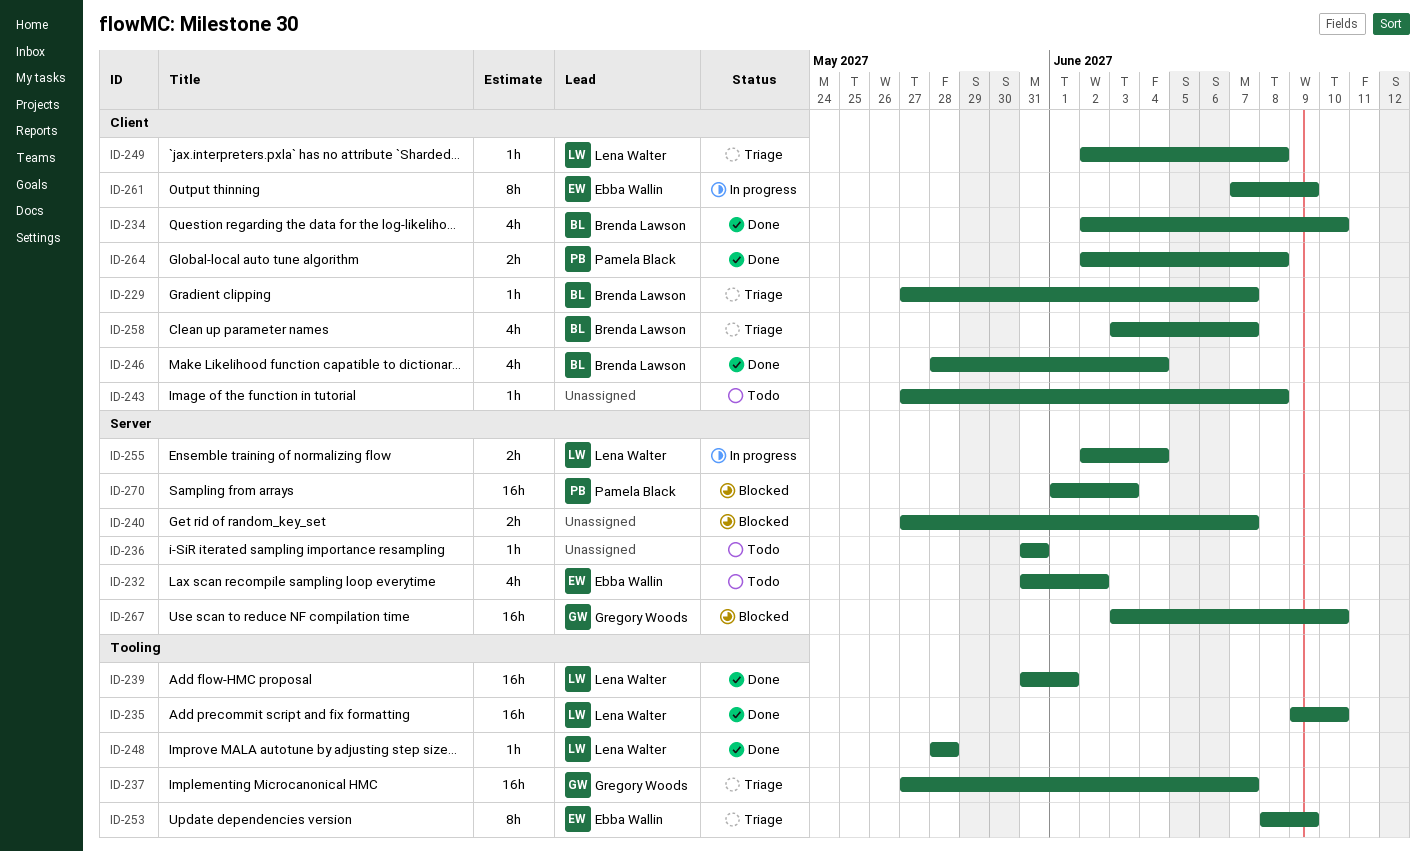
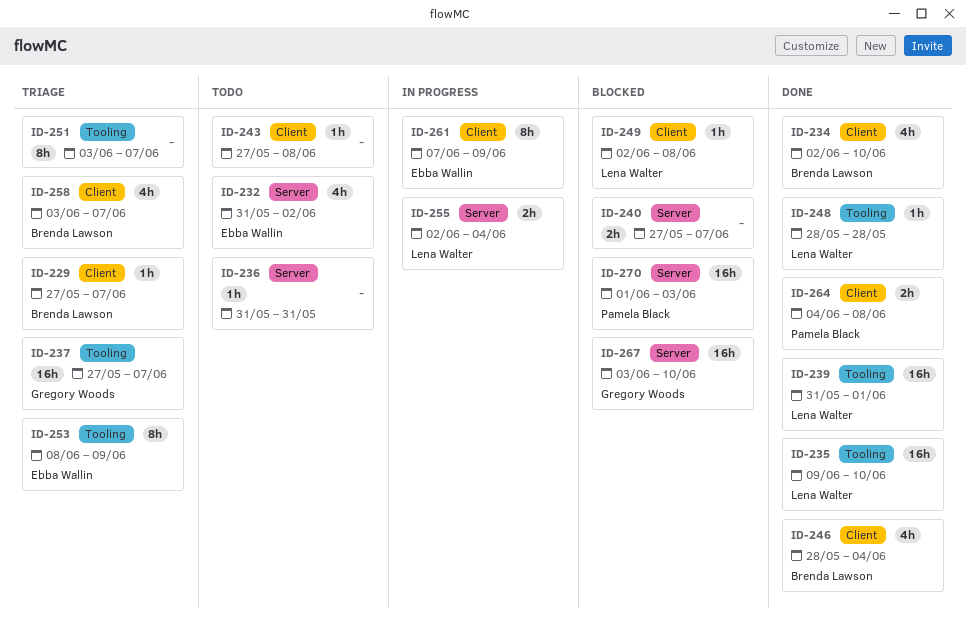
ID-249, status: Triage -> Blocked
ID-251: none -> present
ID-264, start: Jun 2 -> Jun 4

